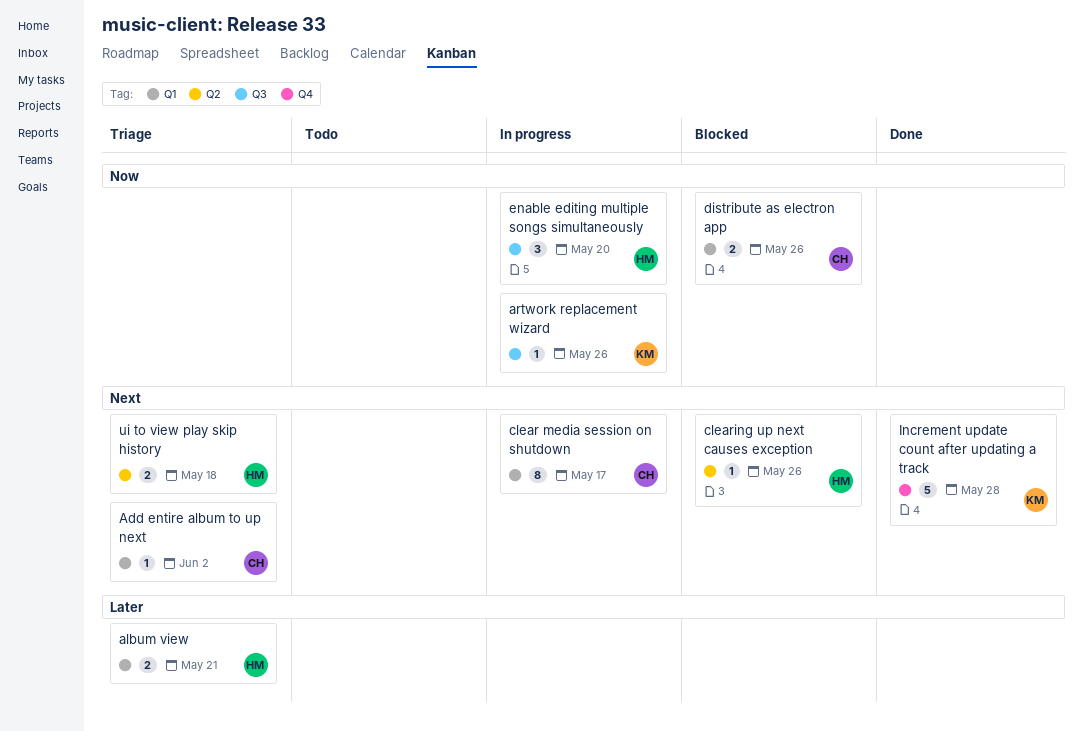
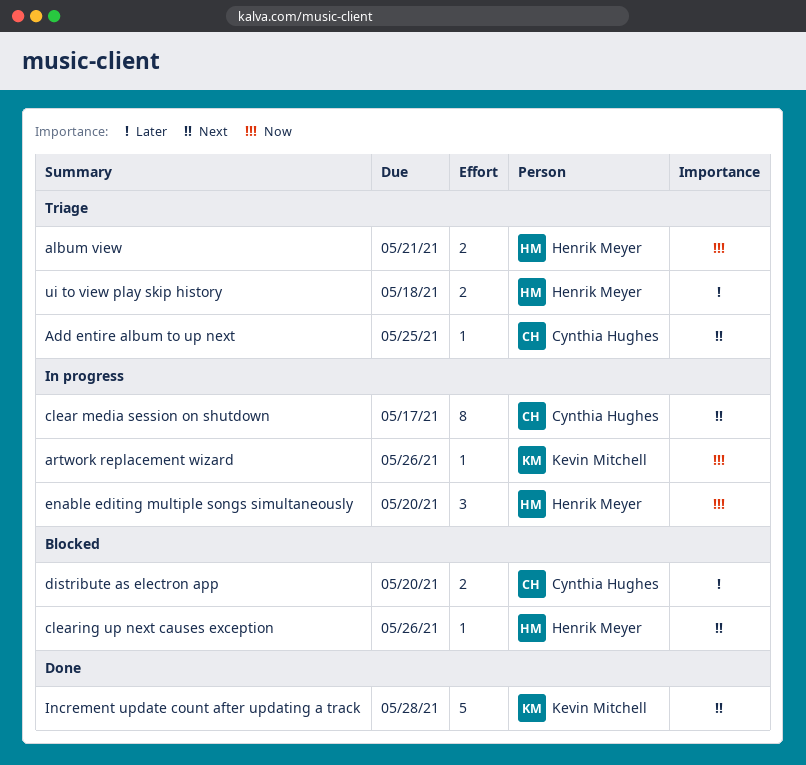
Add entire album to up next, due: Jun 2 -> May 25
album view, priority: Later -> Now
distribute as electron app, priority: Now -> Later
distribute as electron app, due: May 26 -> May 20
ui to view play skip history, priority: Next -> Later

